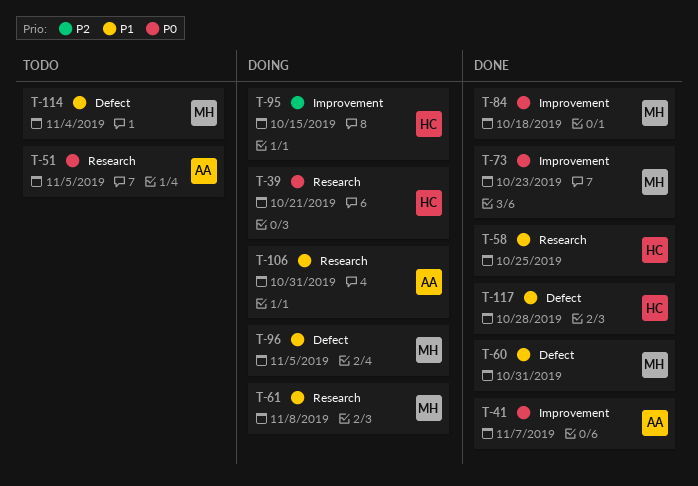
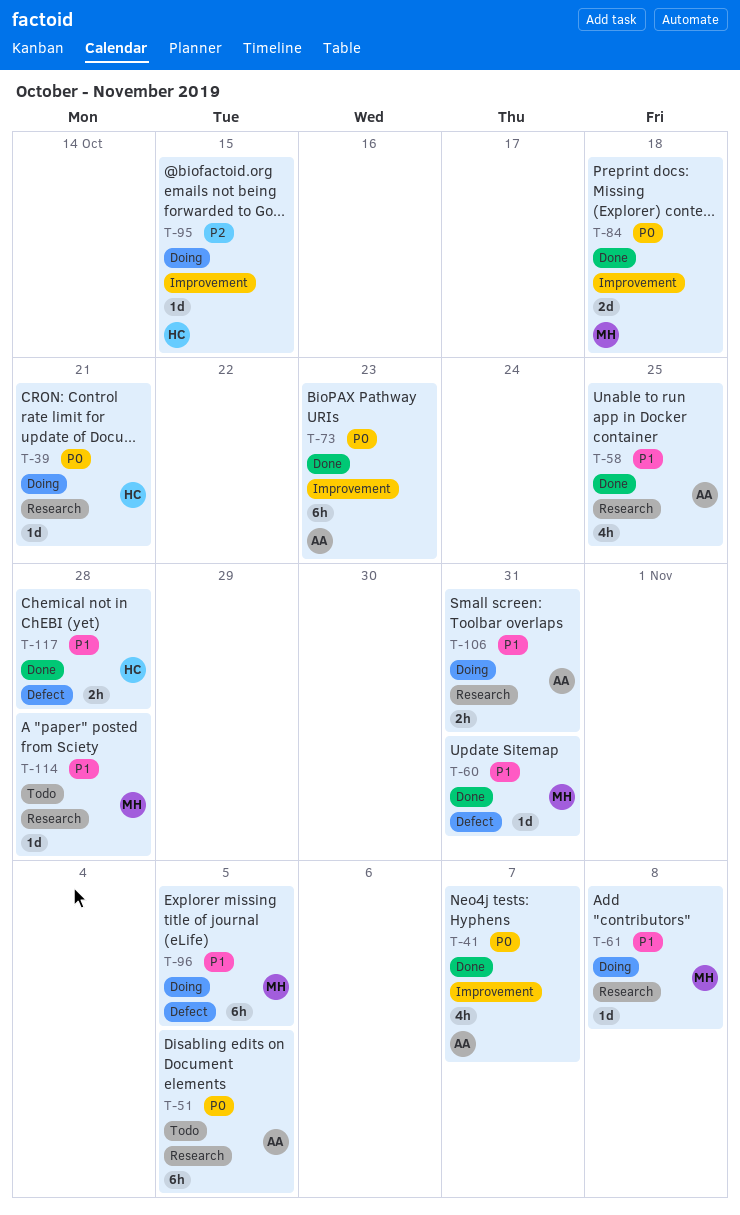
T-58, owner: HC -> AA
T-73, owner: MH -> AA
T-114, label: Defect -> Research
T-114, due: Nov 4 -> Oct 28

